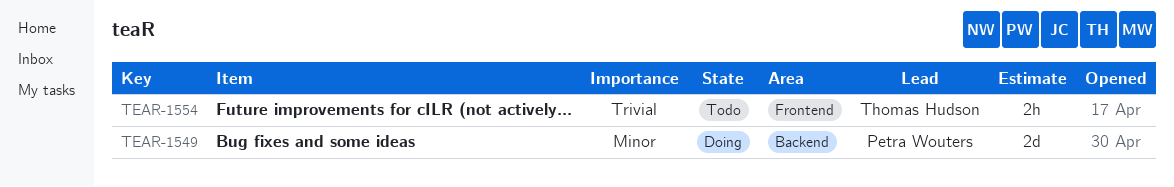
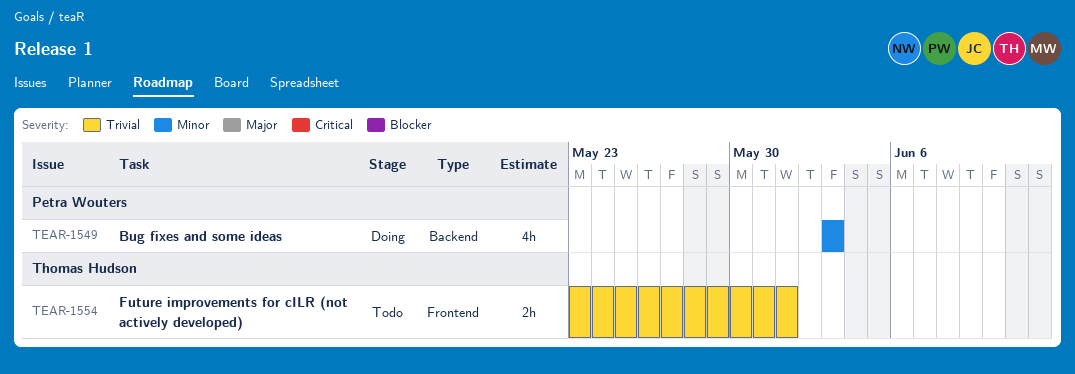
TEAR-1549, estimate: 2d -> 4h

